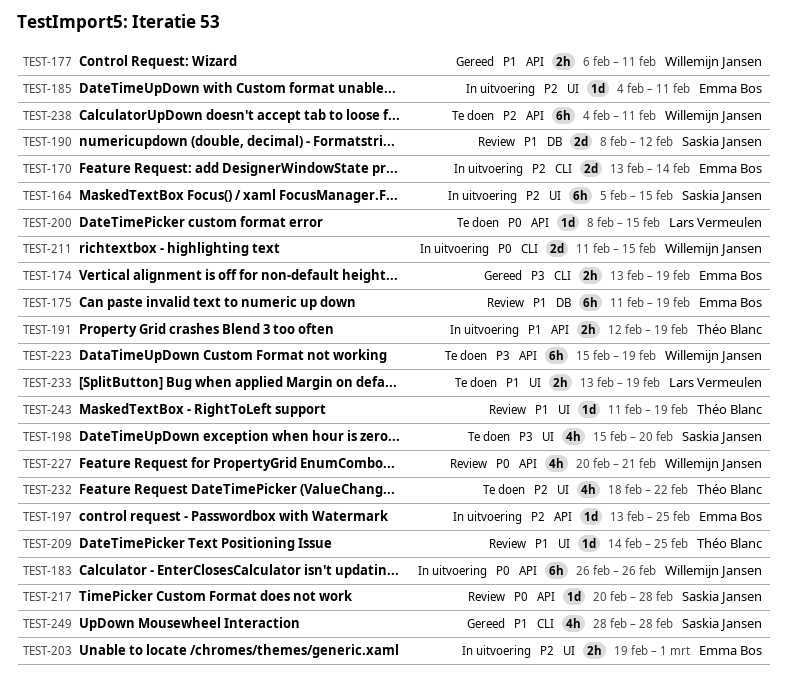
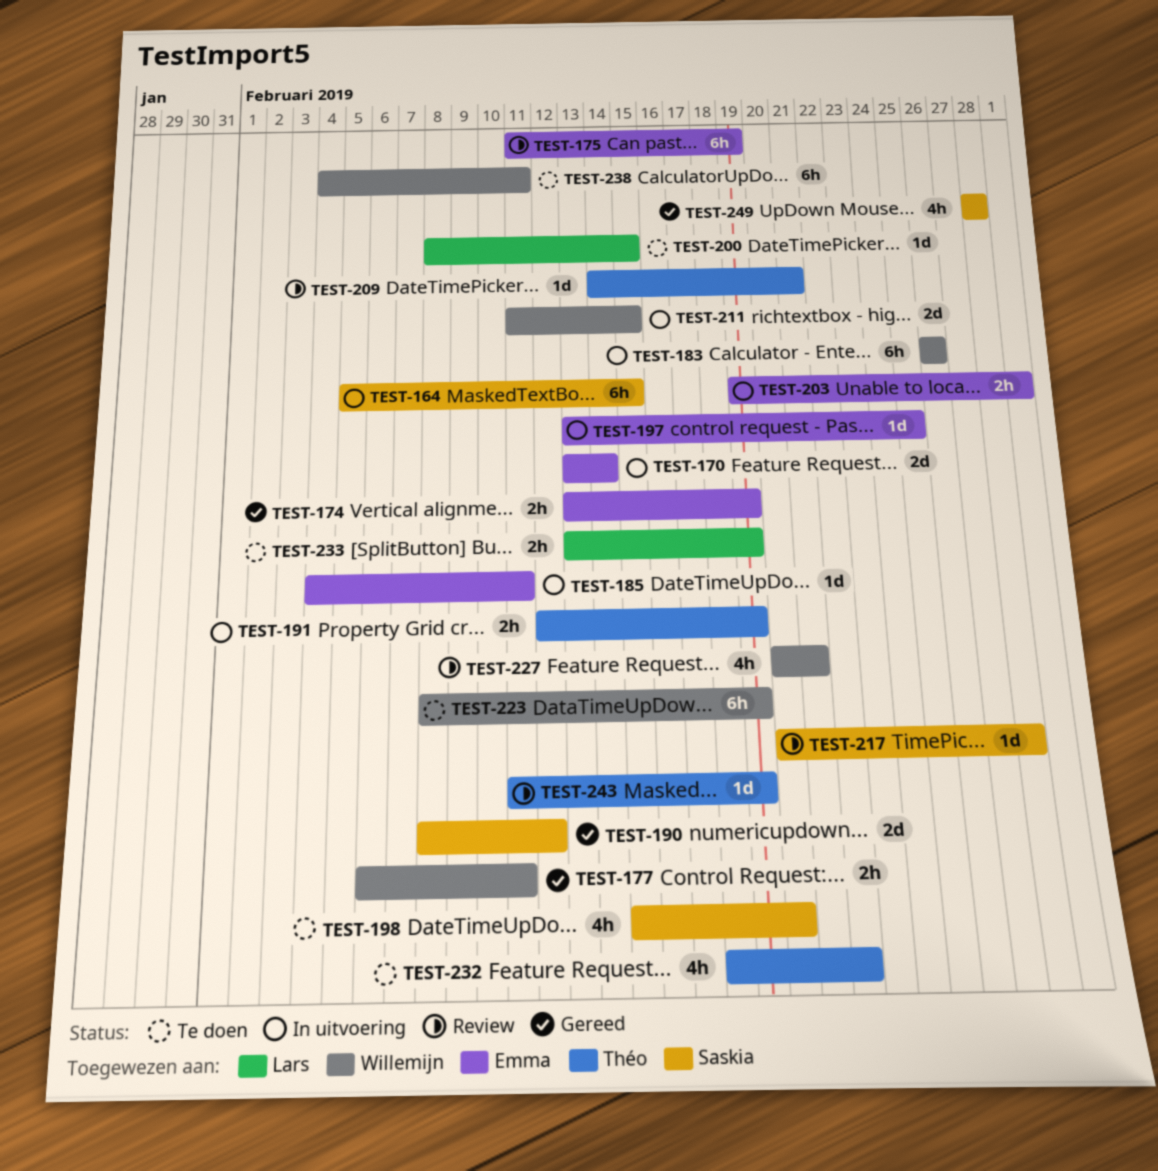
TEST-190, status: Review -> Gereed
TEST-209, due: Feb 25 -> Feb 21
TEST-223, start: Feb 15 -> Feb 8

